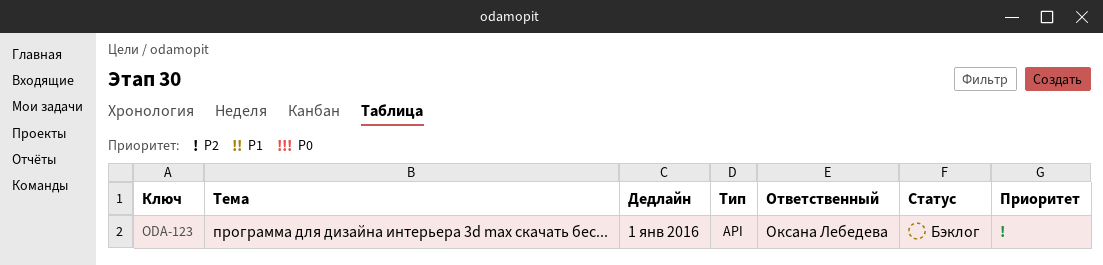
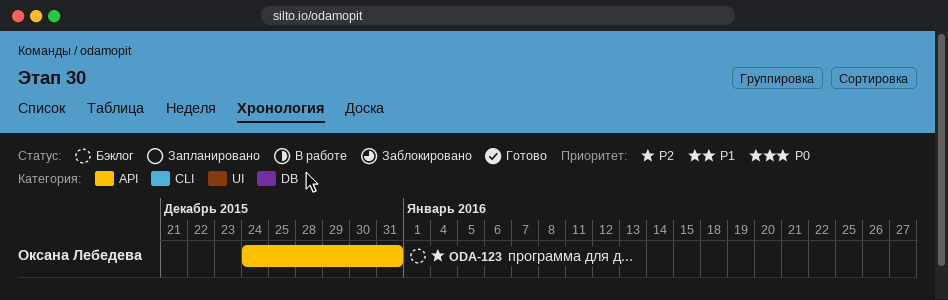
ODA-123, due: Jan 1 -> Dec 31

